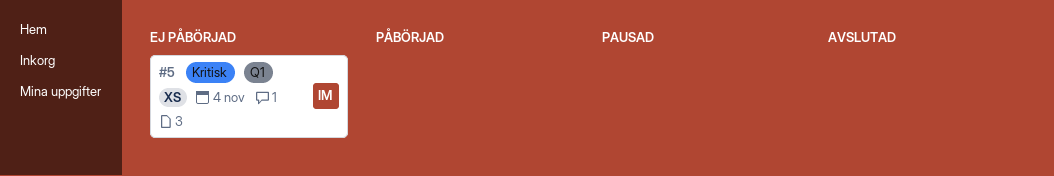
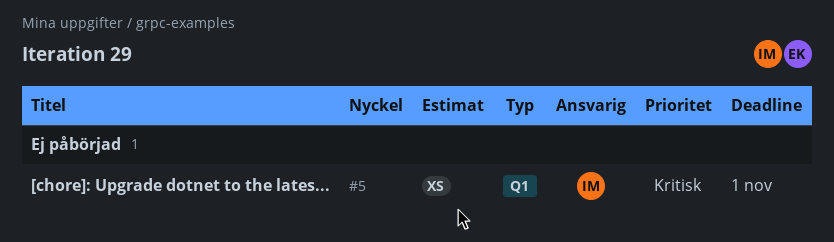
#5, due: Nov 4 -> Nov 1

